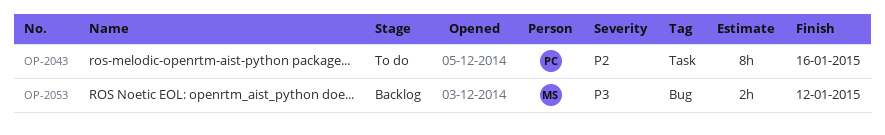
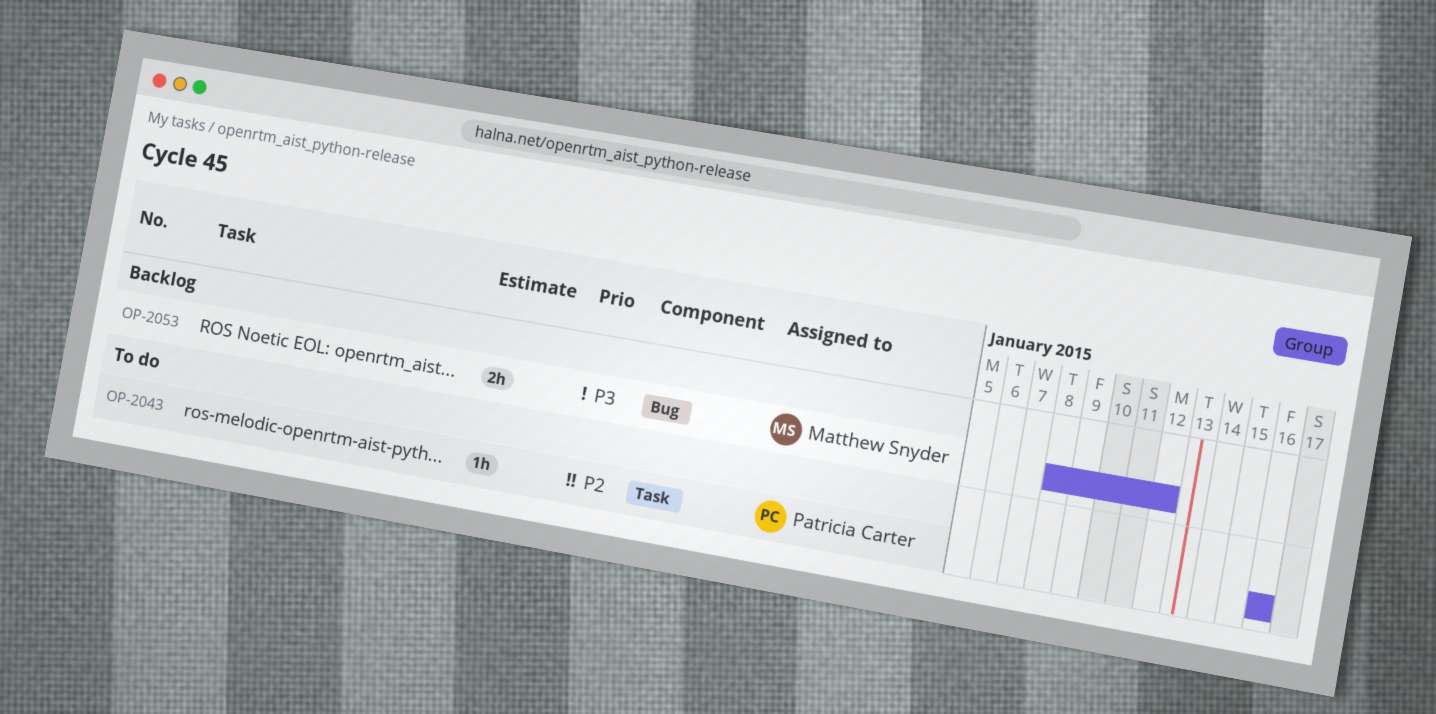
OP-2043, estimate: 8h -> 1h

